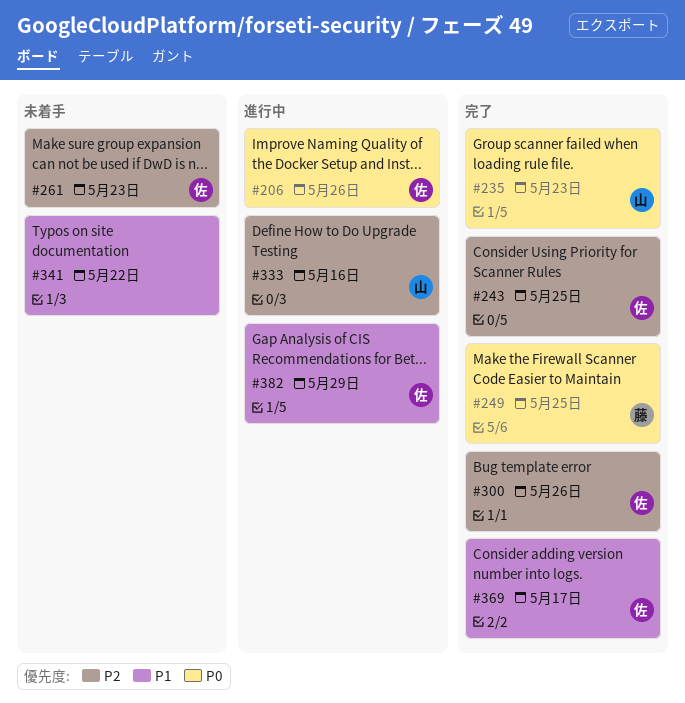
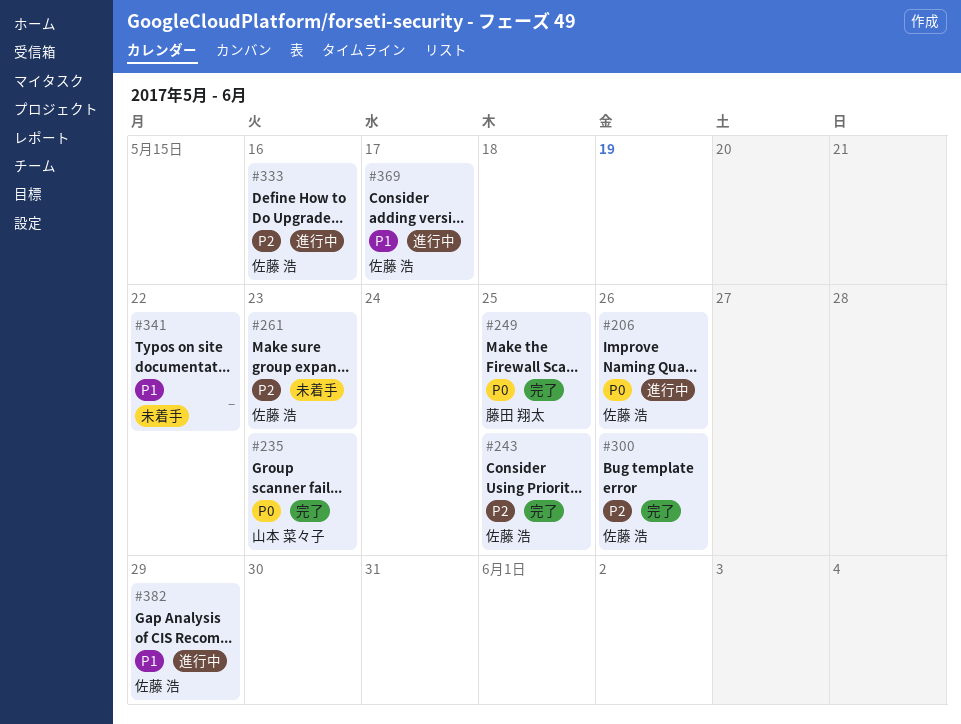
#333, owner: 山本 菜々子 -> 佐藤 浩
#369, status: 完了 -> 進行中

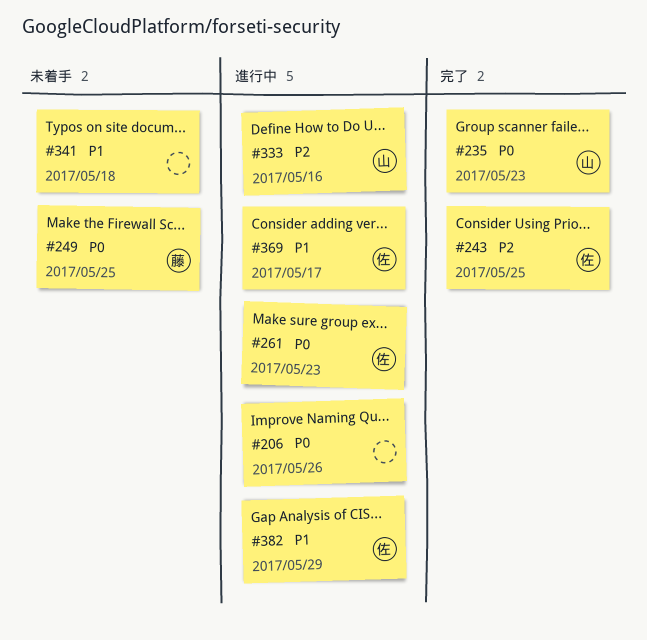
#206, owner: 佐藤 浩 -> none
#249, status: 完了 -> 未着手
#261, status: 未着手 -> 進行中
#261, priority: P2 -> P0
#300: present -> none
#333, owner: 佐藤 浩 -> 山本 菜々子
#341, due: May 22 -> May 18

